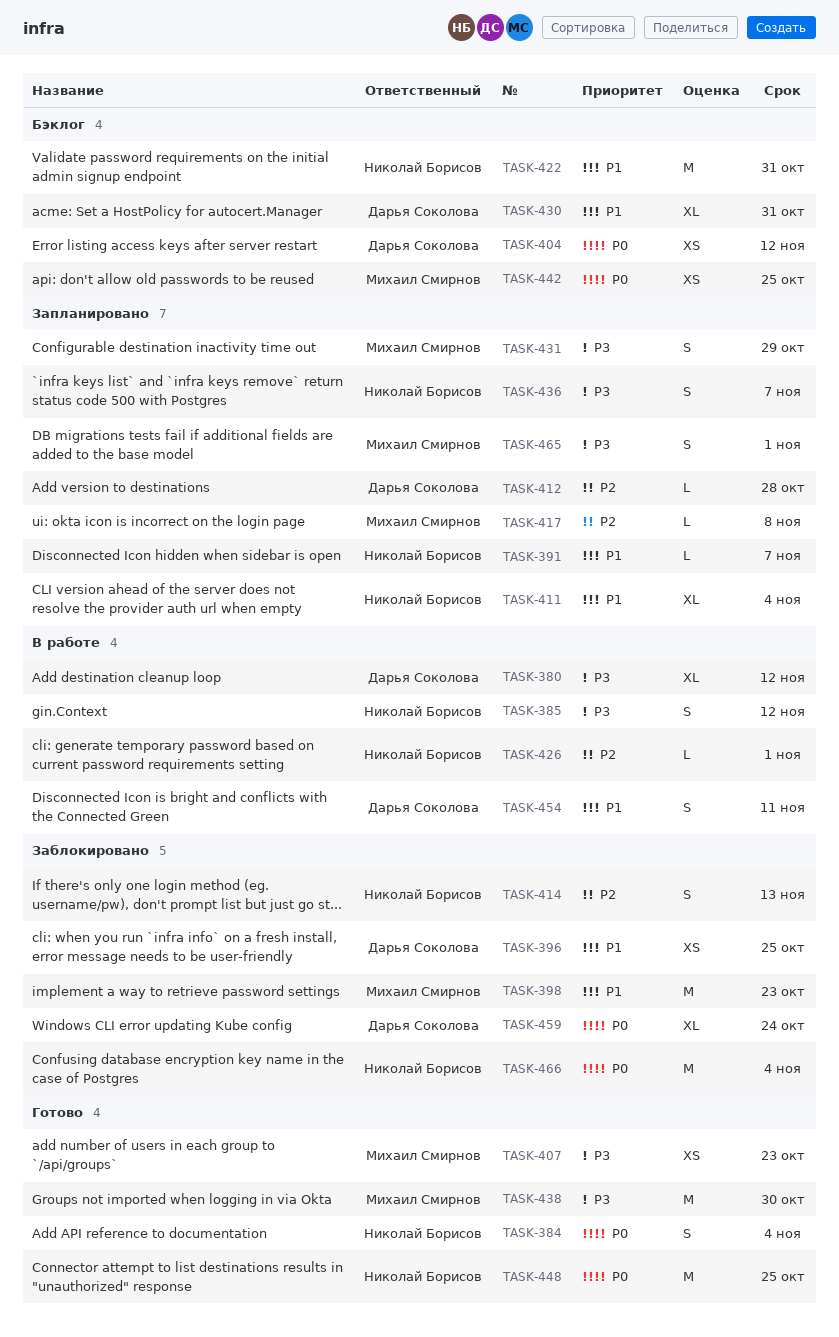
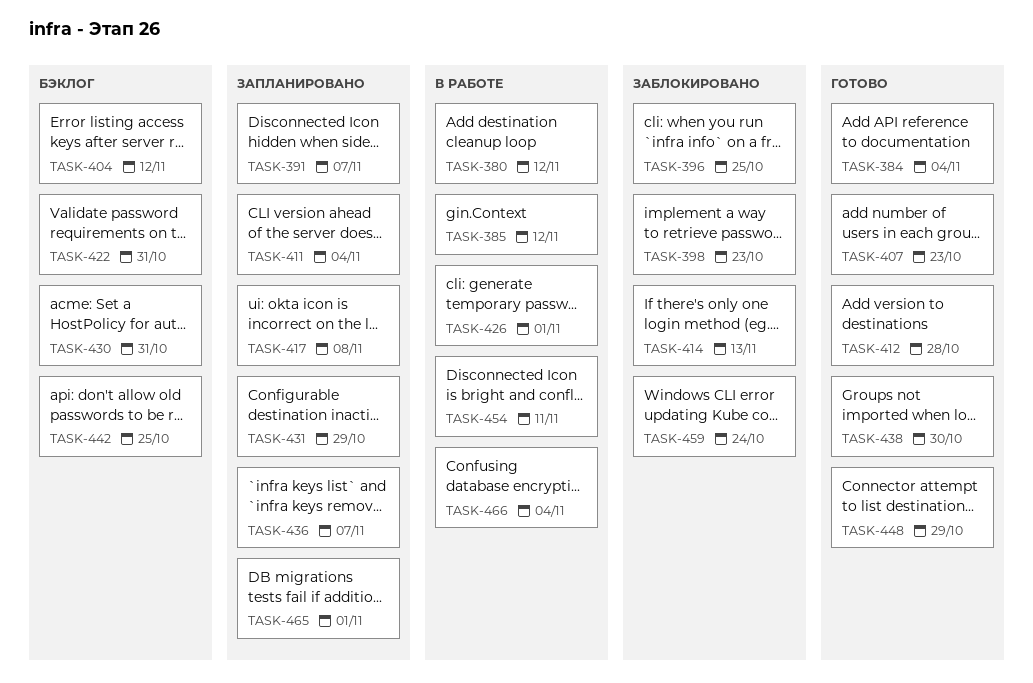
TASK-412, status: Запланировано -> Готово
TASK-448, due: Oct 25 -> Oct 29
TASK-466, status: Заблокировано -> В работе

